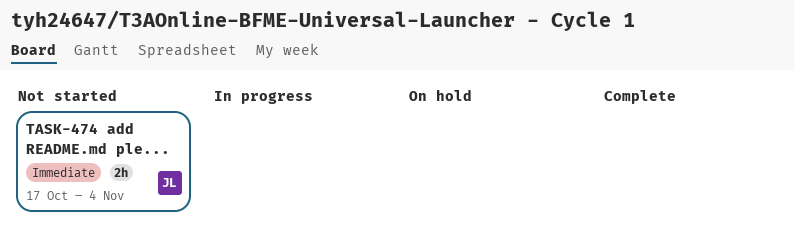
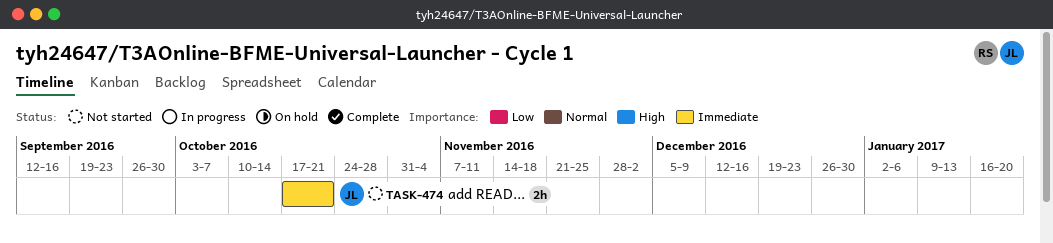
TASK-474, due: Nov 4 -> Oct 21

